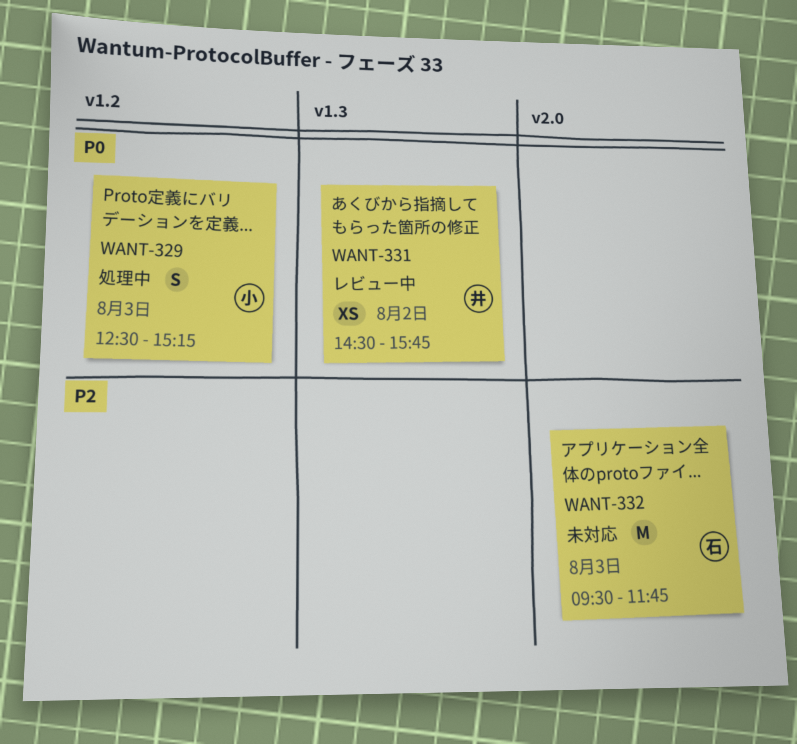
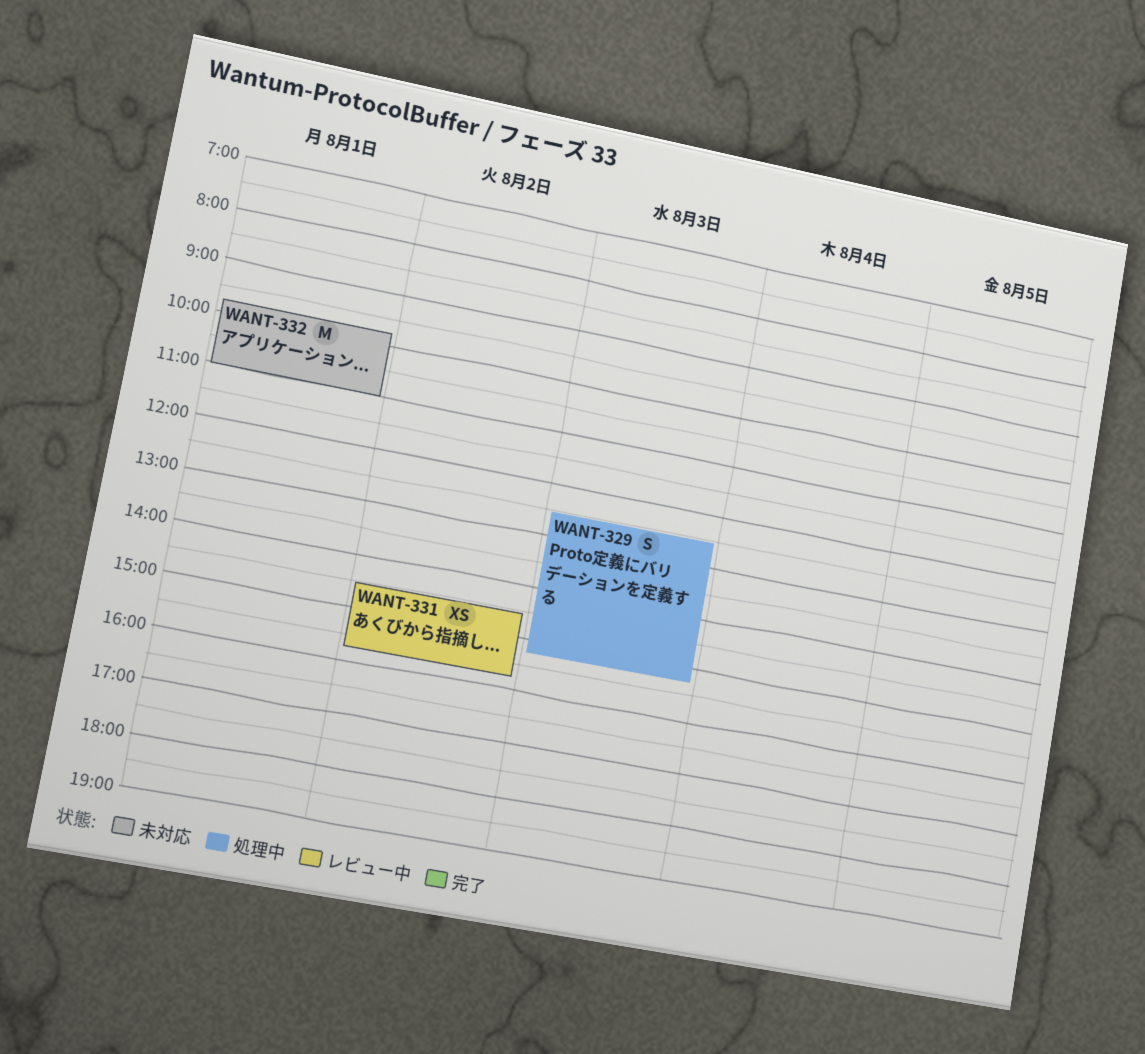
WANT-332, day: Aug 3 -> Aug 1
WANT-332, begins: 09:30 -> 09:45
WANT-332, ends: 11:45 -> 11:00

